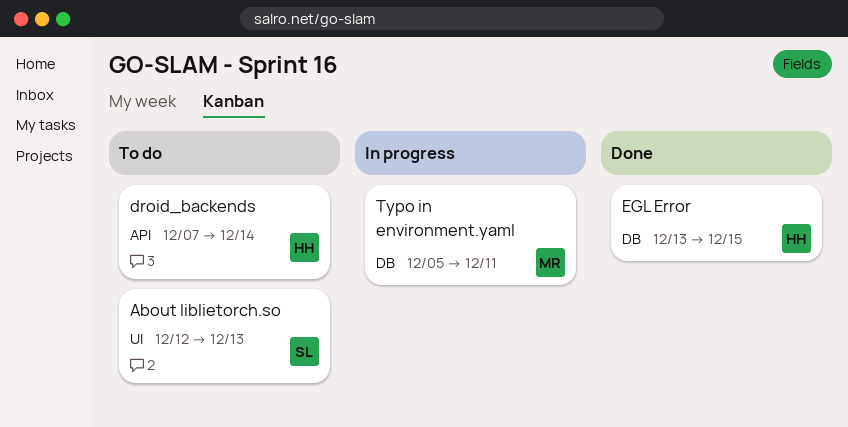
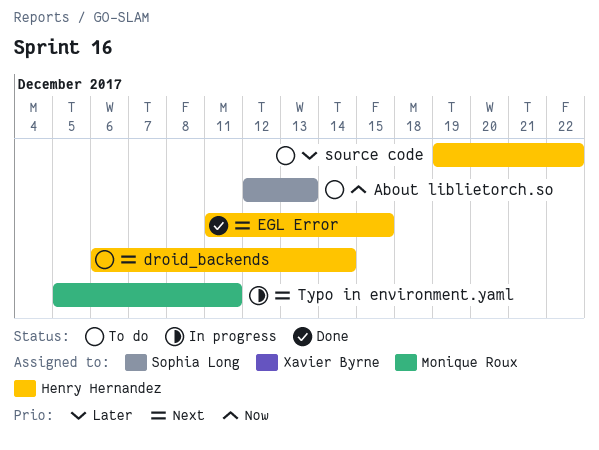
droid_backends, start: Dec 7 -> Dec 6
EGL Error, start: Dec 13 -> Dec 11
source code: none -> present

